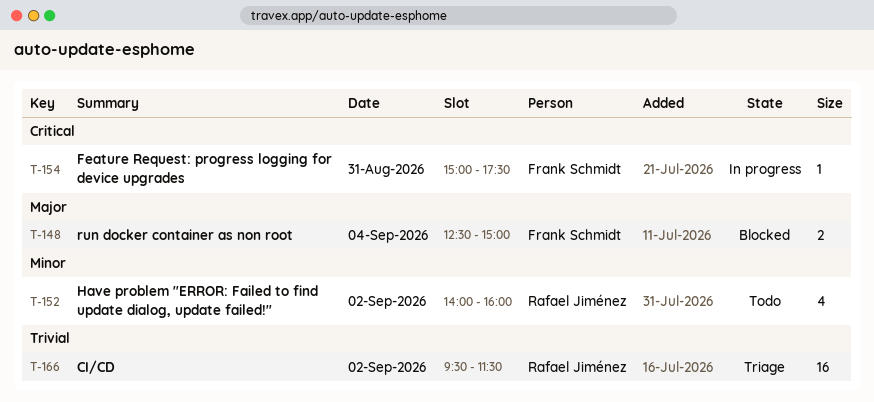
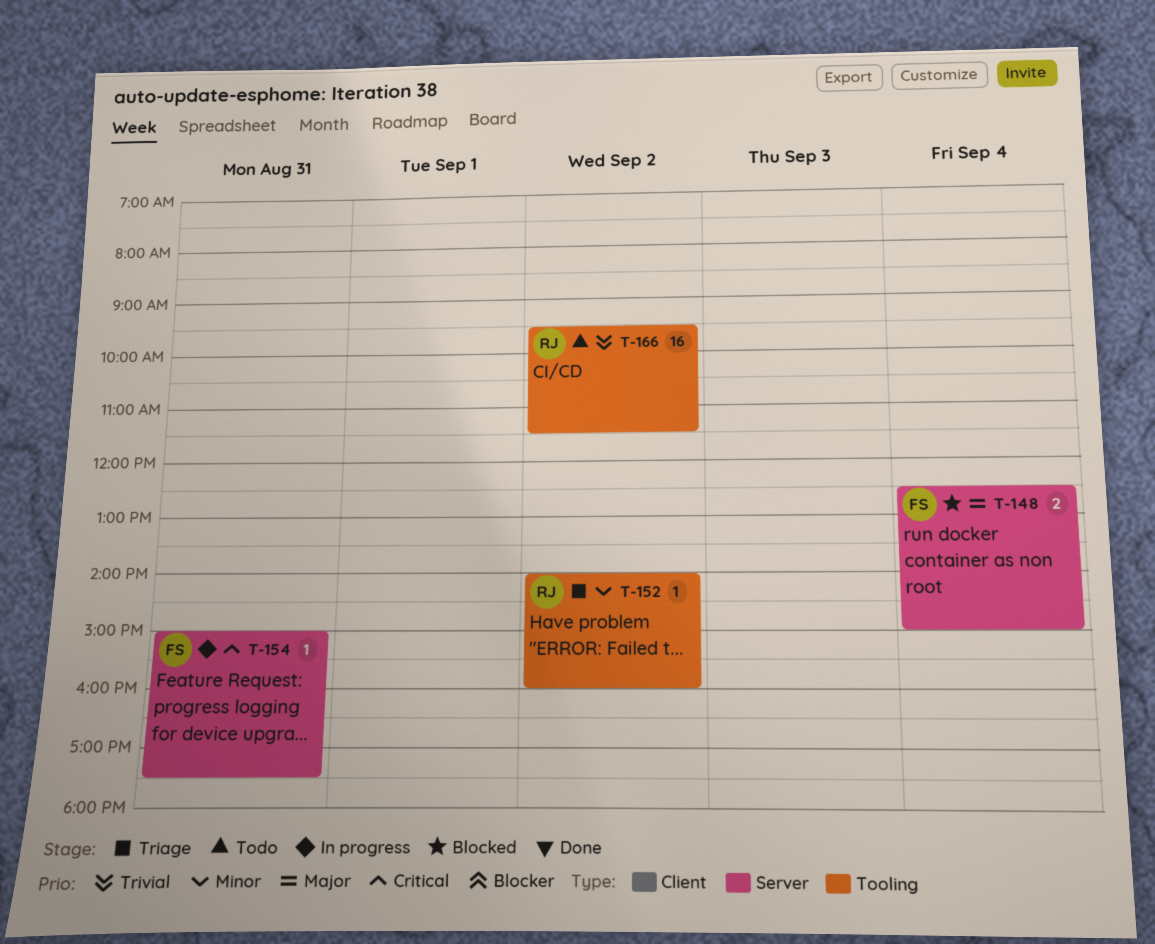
T-152, status: Todo -> Triage
T-152, estimate: 4 -> 1
T-166, status: Triage -> Todo

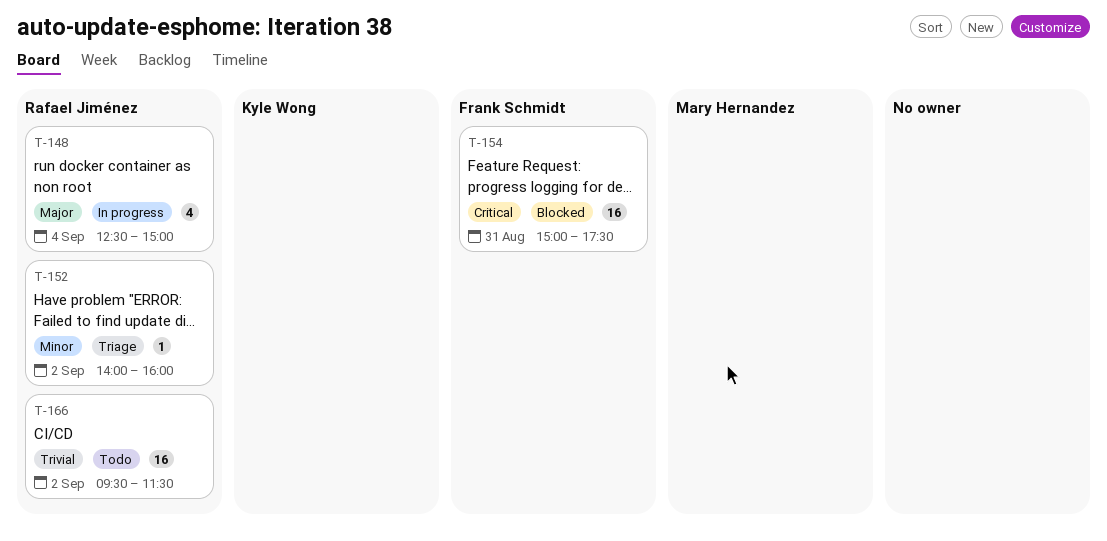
T-148, status: Blocked -> In progress
T-148, owner: Frank Schmidt -> Rafael Jiménez
T-148, estimate: 2 -> 4
T-154, status: In progress -> Blocked
T-154, estimate: 1 -> 16

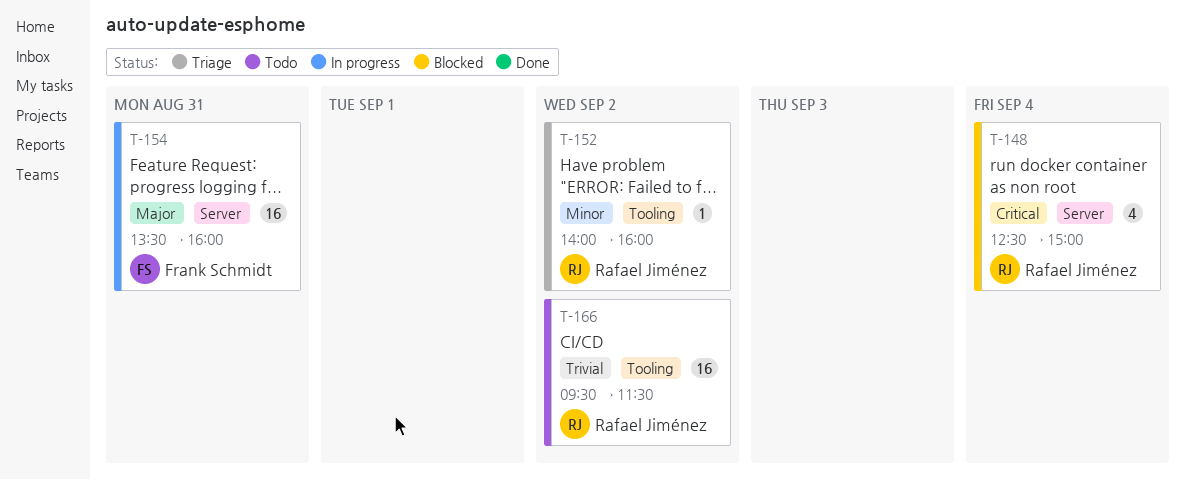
T-148, status: In progress -> Blocked
T-148, priority: Major -> Critical
T-154, status: Blocked -> In progress
T-154, priority: Critical -> Major
T-154, begins: 15:00 -> 13:30
T-154, ends: 17:30 -> 16:00

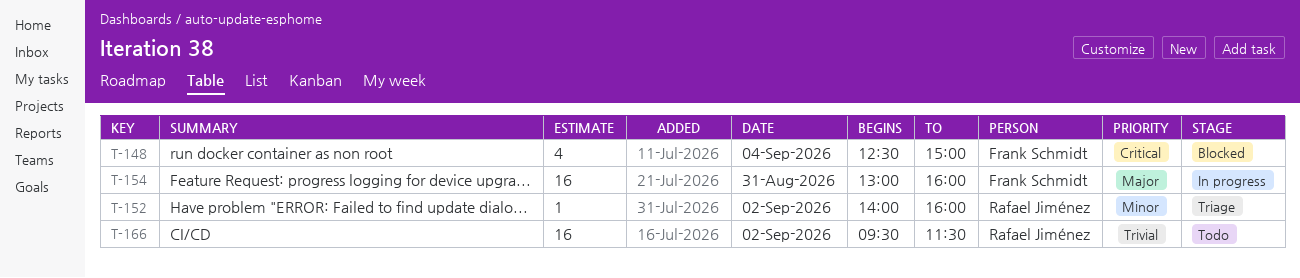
T-148, owner: Rafael Jiménez -> Frank Schmidt
T-154, begins: 13:30 -> 13:00

